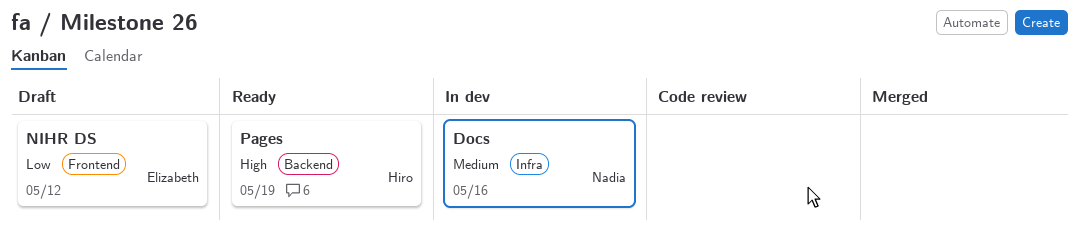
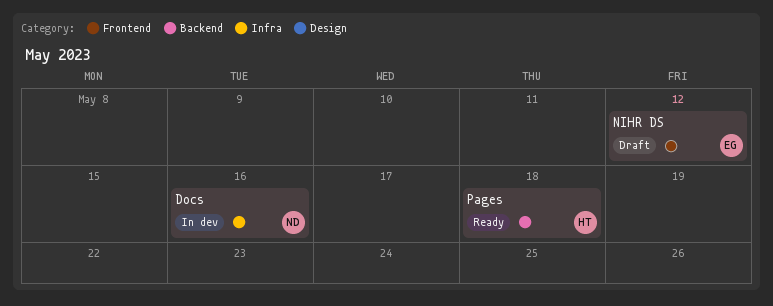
Pages, due: May 19 -> May 18

